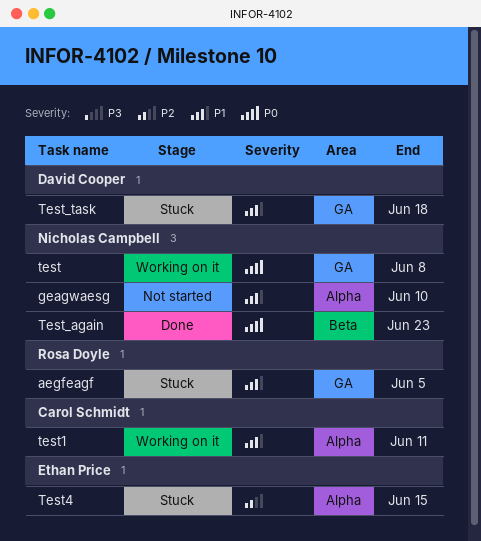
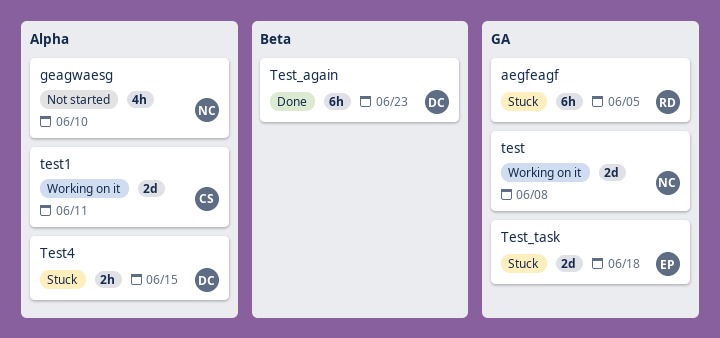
Test4, owner: Ethan Price -> David Cooper
Test_again, owner: Nicholas Campbell -> David Cooper
Test_task, owner: David Cooper -> Ethan Price

